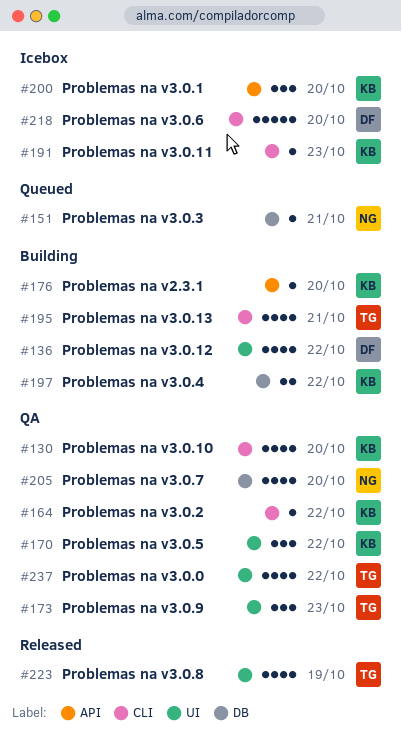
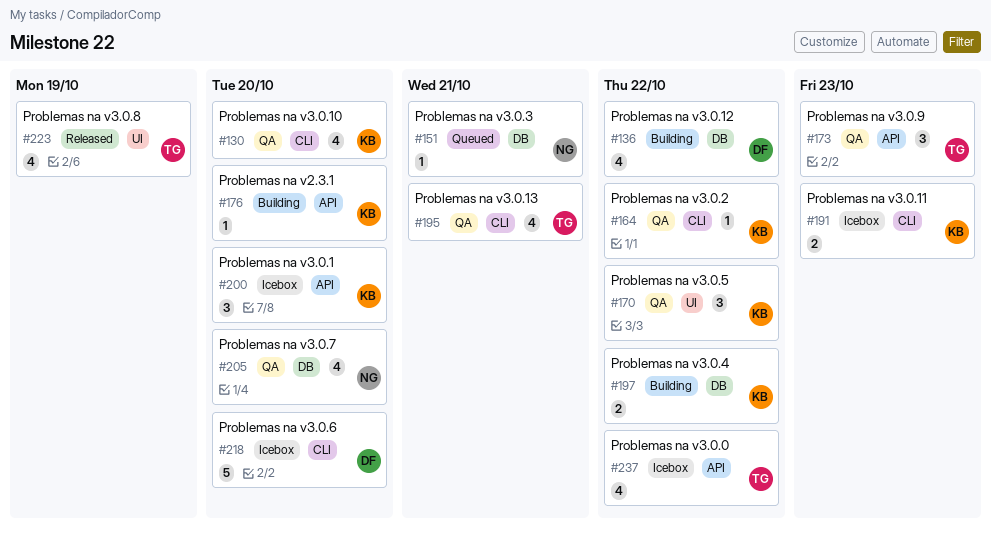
#136, label: UI -> DB
#173, label: UI -> API
#191, estimate: 1 -> 2
#195, status: Building -> QA
#237, status: QA -> Icebox
#237, label: UI -> API

